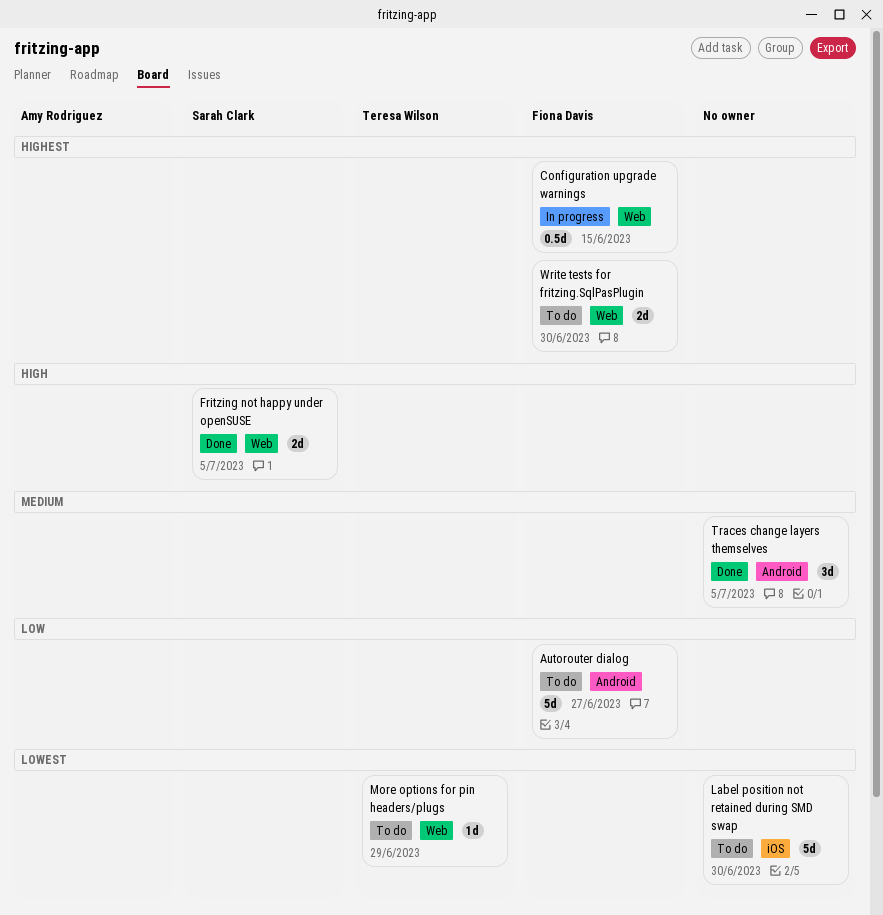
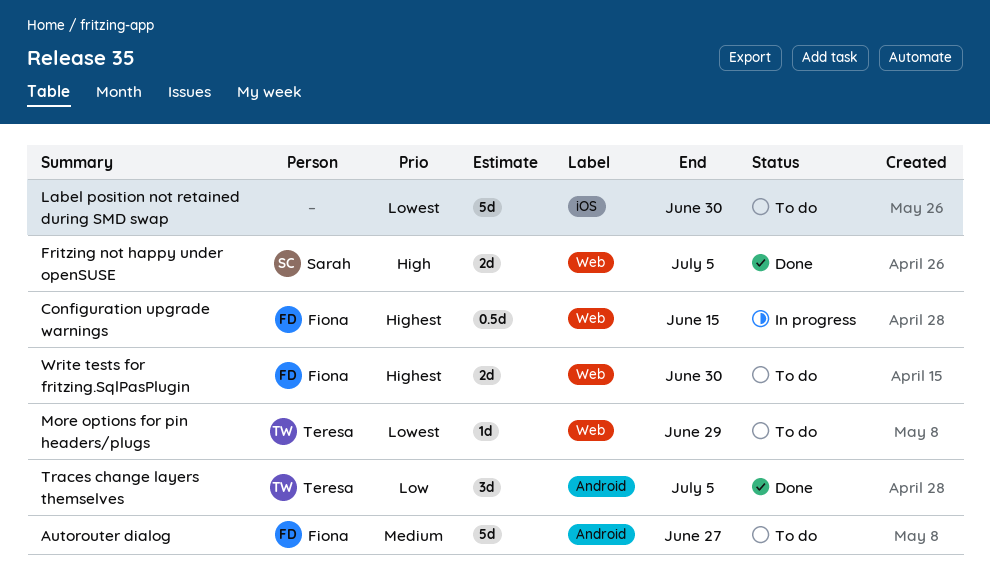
Autorouter dialog, priority: Low -> Medium
Traces change layers themselves, owner: none -> Teresa Wilson
Traces change layers themselves, priority: Medium -> Low

